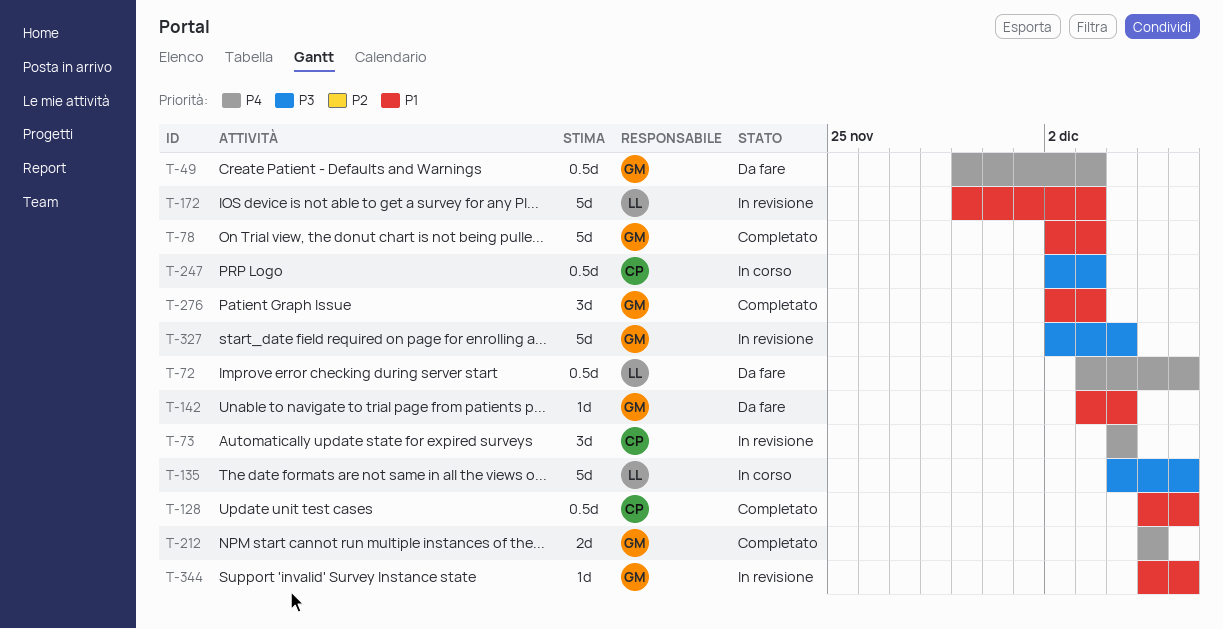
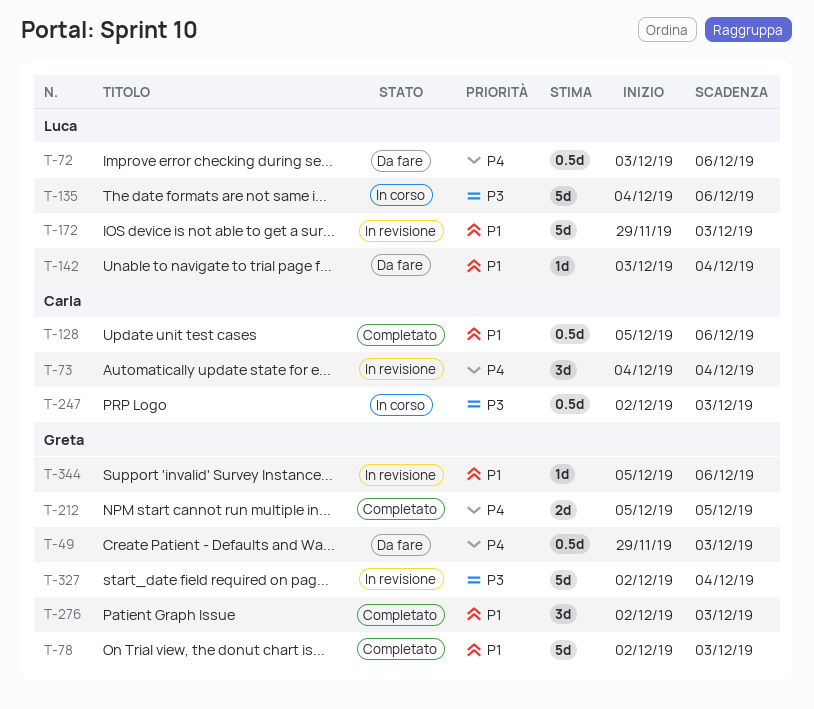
T-142, owner: Greta -> Luca

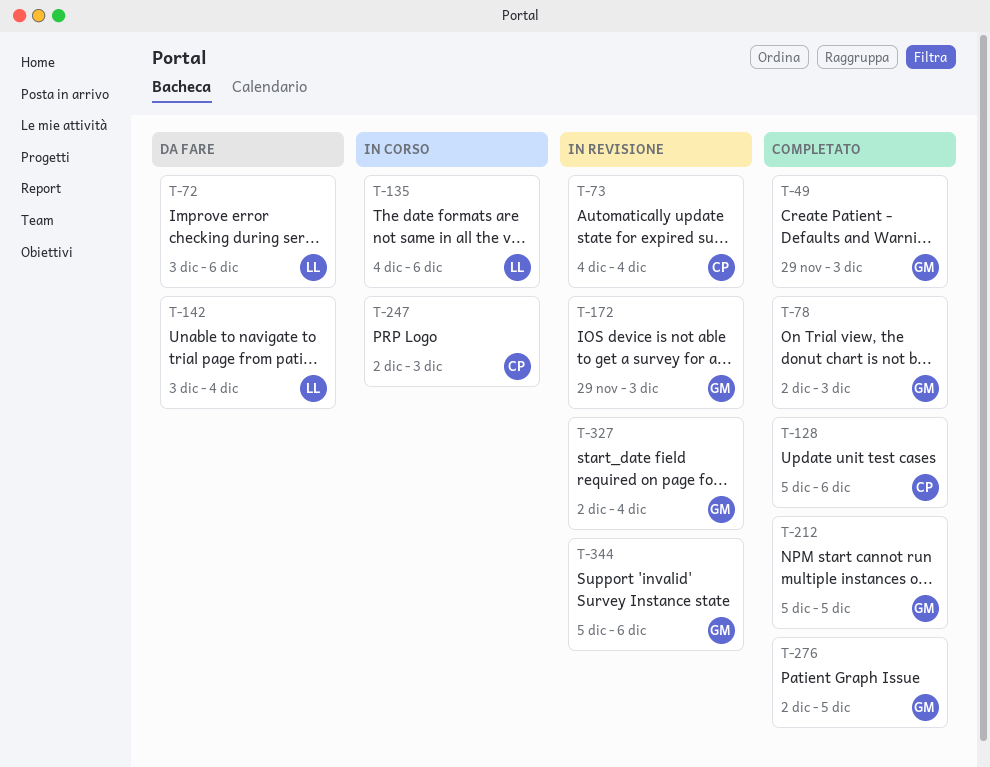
T-49, status: Da fare -> Completato
T-172, owner: Luca -> Greta
T-276, due: Dec 3 -> Dec 5

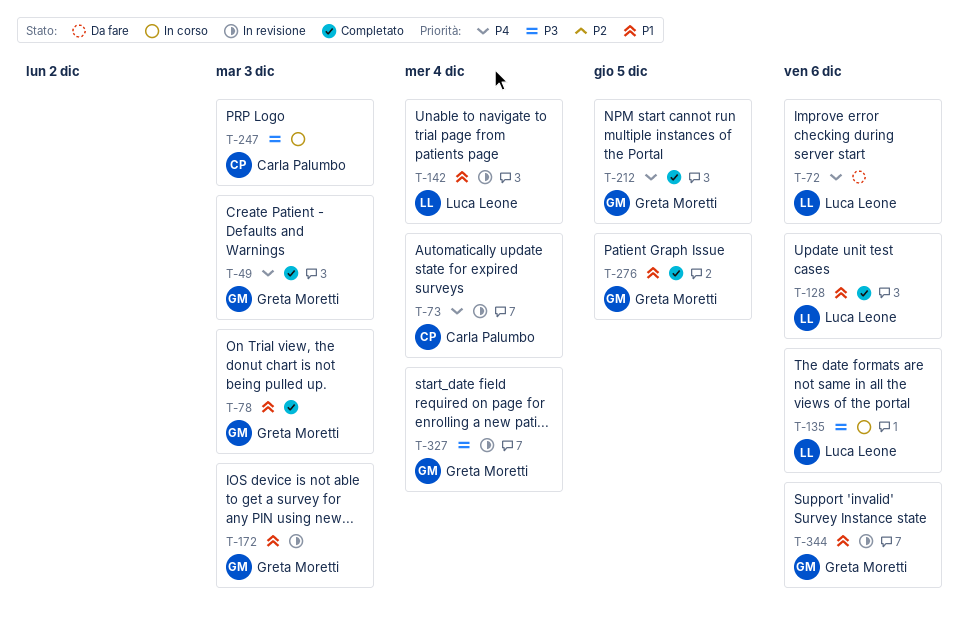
T-128, owner: Carla Palumbo -> Luca Leone
T-142, status: Da fare -> In revisione

